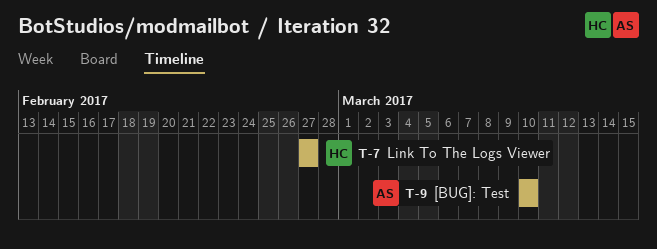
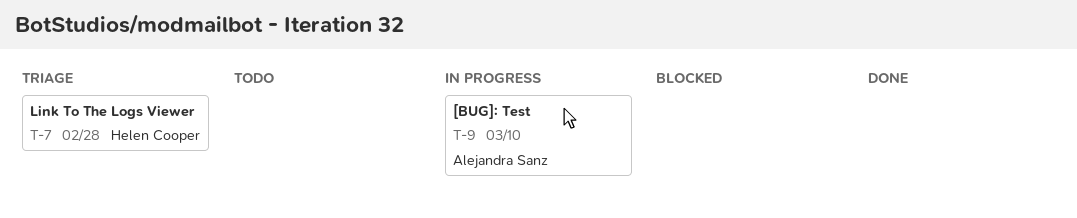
T-7, due: Feb 27 -> Feb 28

